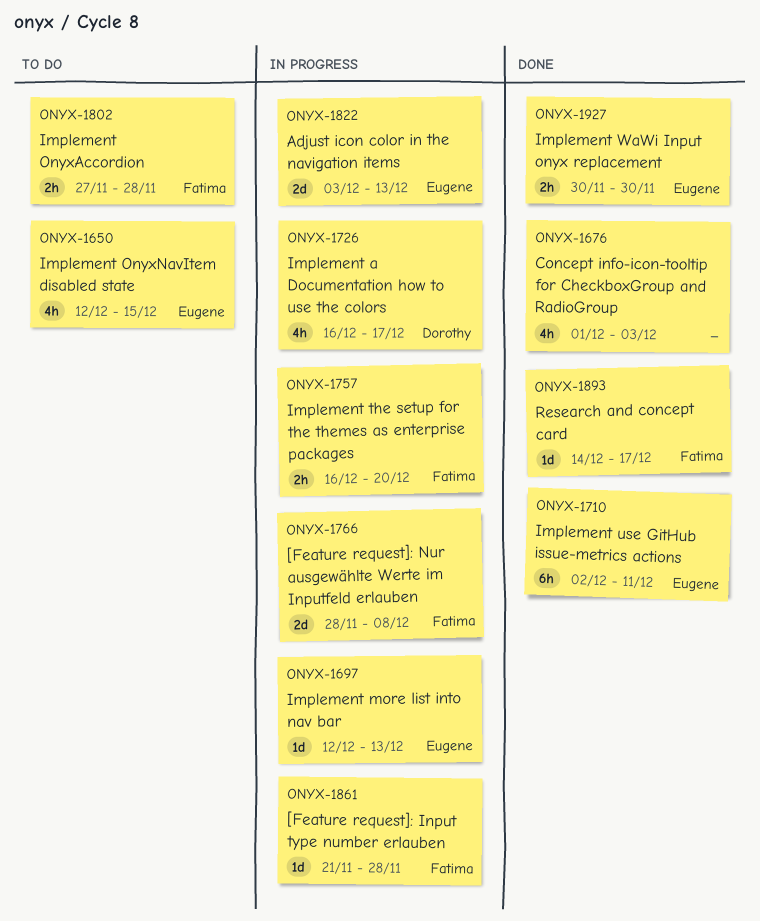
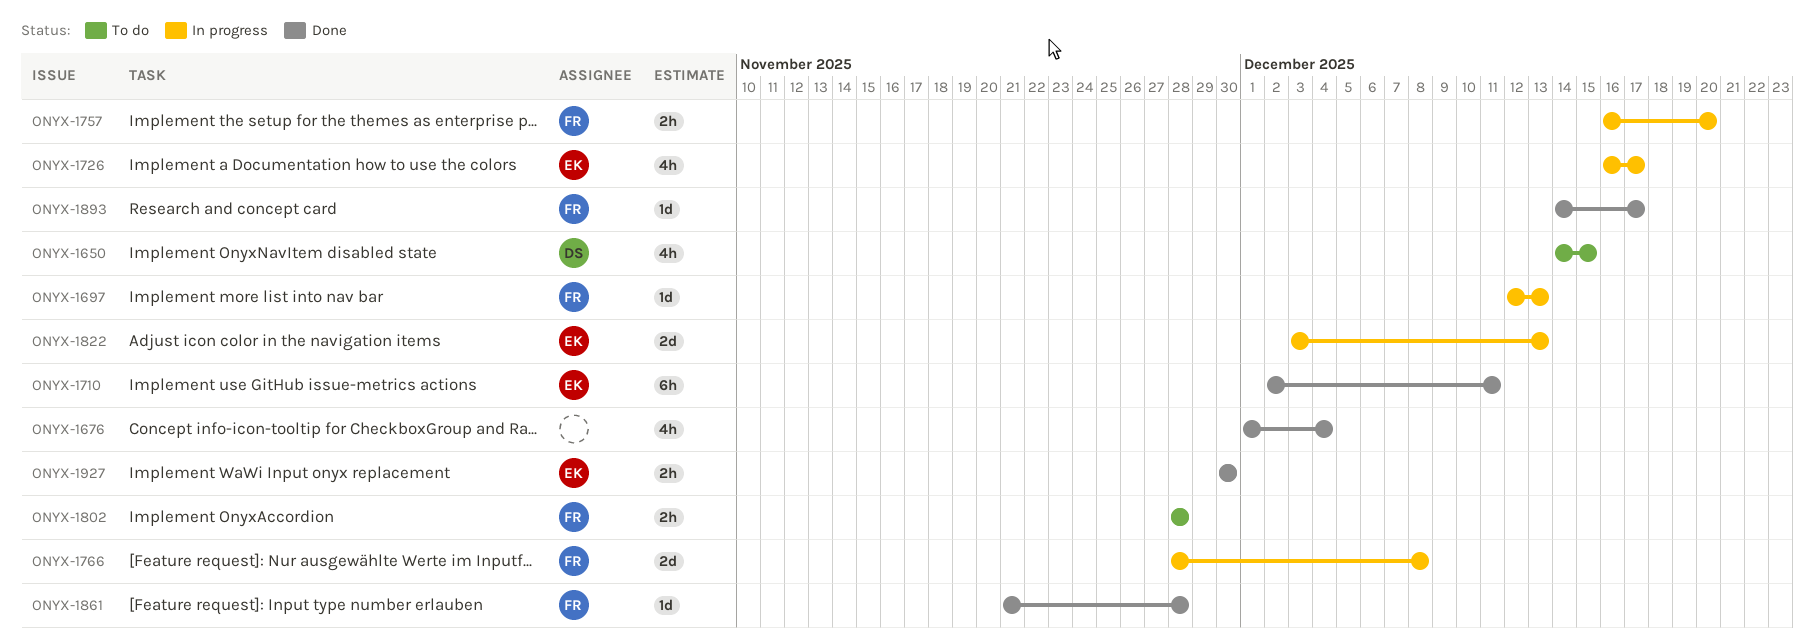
ONYX-1650, owner: Eugene -> Dorothy
ONYX-1650, start: Dec 12 -> Dec 14
ONYX-1676, due: Dec 3 -> Dec 4
ONYX-1697, owner: Eugene -> Fatima
ONYX-1726, owner: Dorothy -> Eugene
ONYX-1802, start: Nov 27 -> Nov 28
ONYX-1861, status: In progress -> Done

